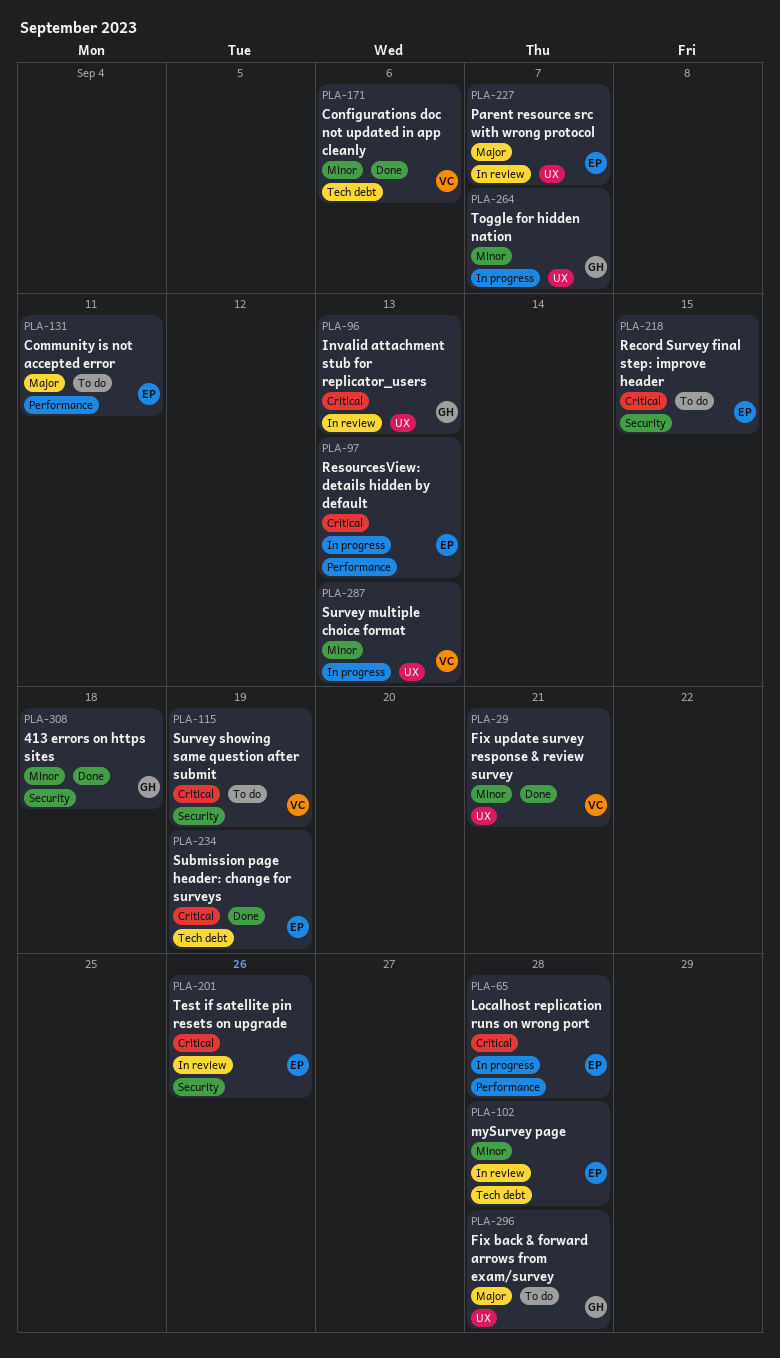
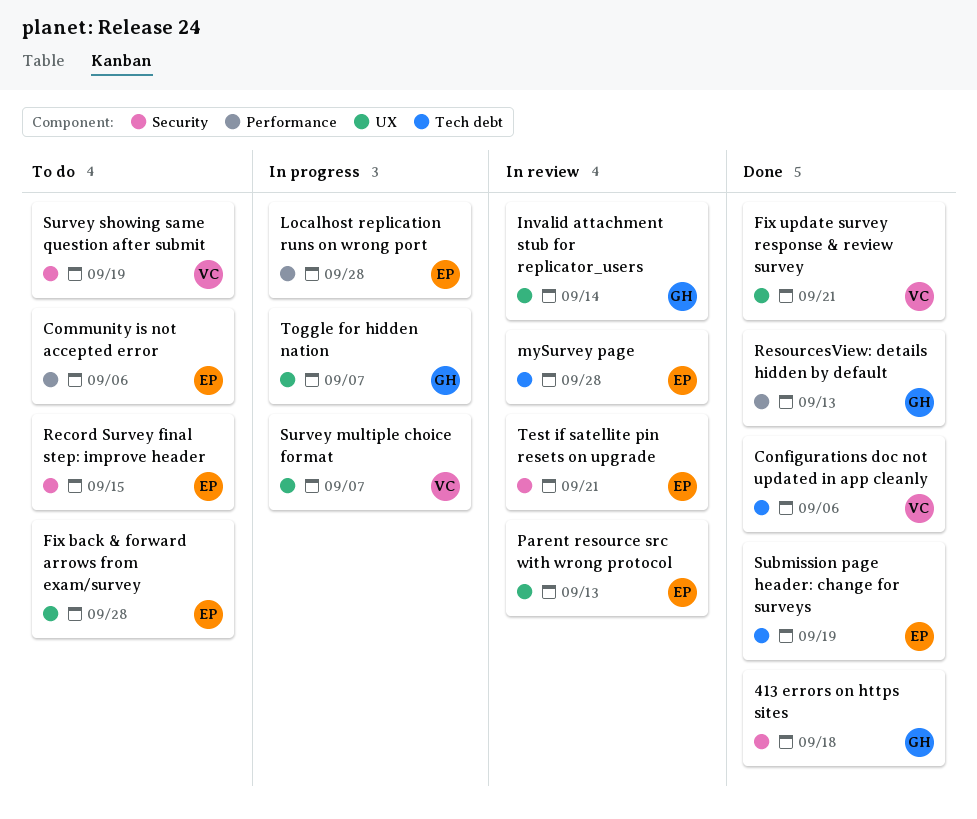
Community is not accepted error, due: Sep 11 -> Sep 6
Fix back & forward arrows from exam/survey, owner: GH -> EP
Invalid attachment stub for replicator_users, due: Sep 13 -> Sep 14
Parent resource src with wrong protocol, due: Sep 7 -> Sep 13
ResourcesView: details hidden by default, status: In progress -> Done
ResourcesView: details hidden by default, owner: EP -> GH
Survey multiple choice format, due: Sep 13 -> Sep 7
Test if satellite pin resets on upgrade, due: Sep 26 -> Sep 21

